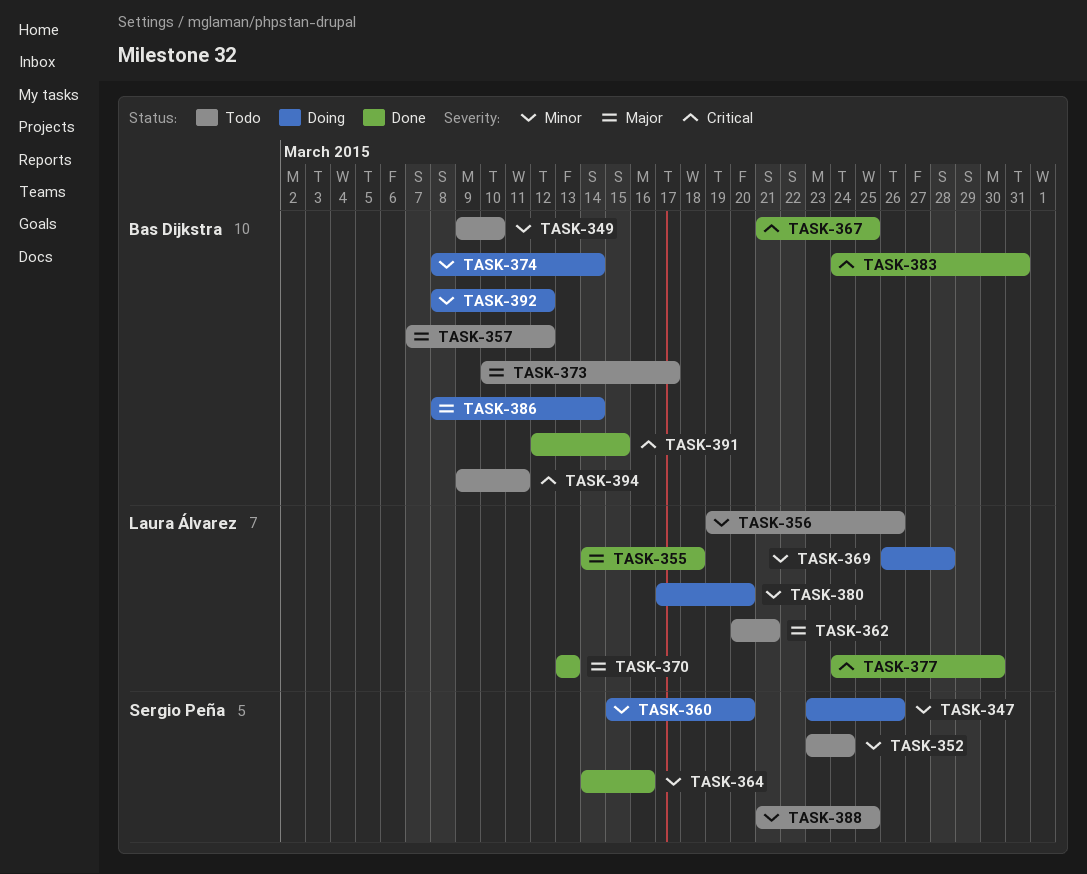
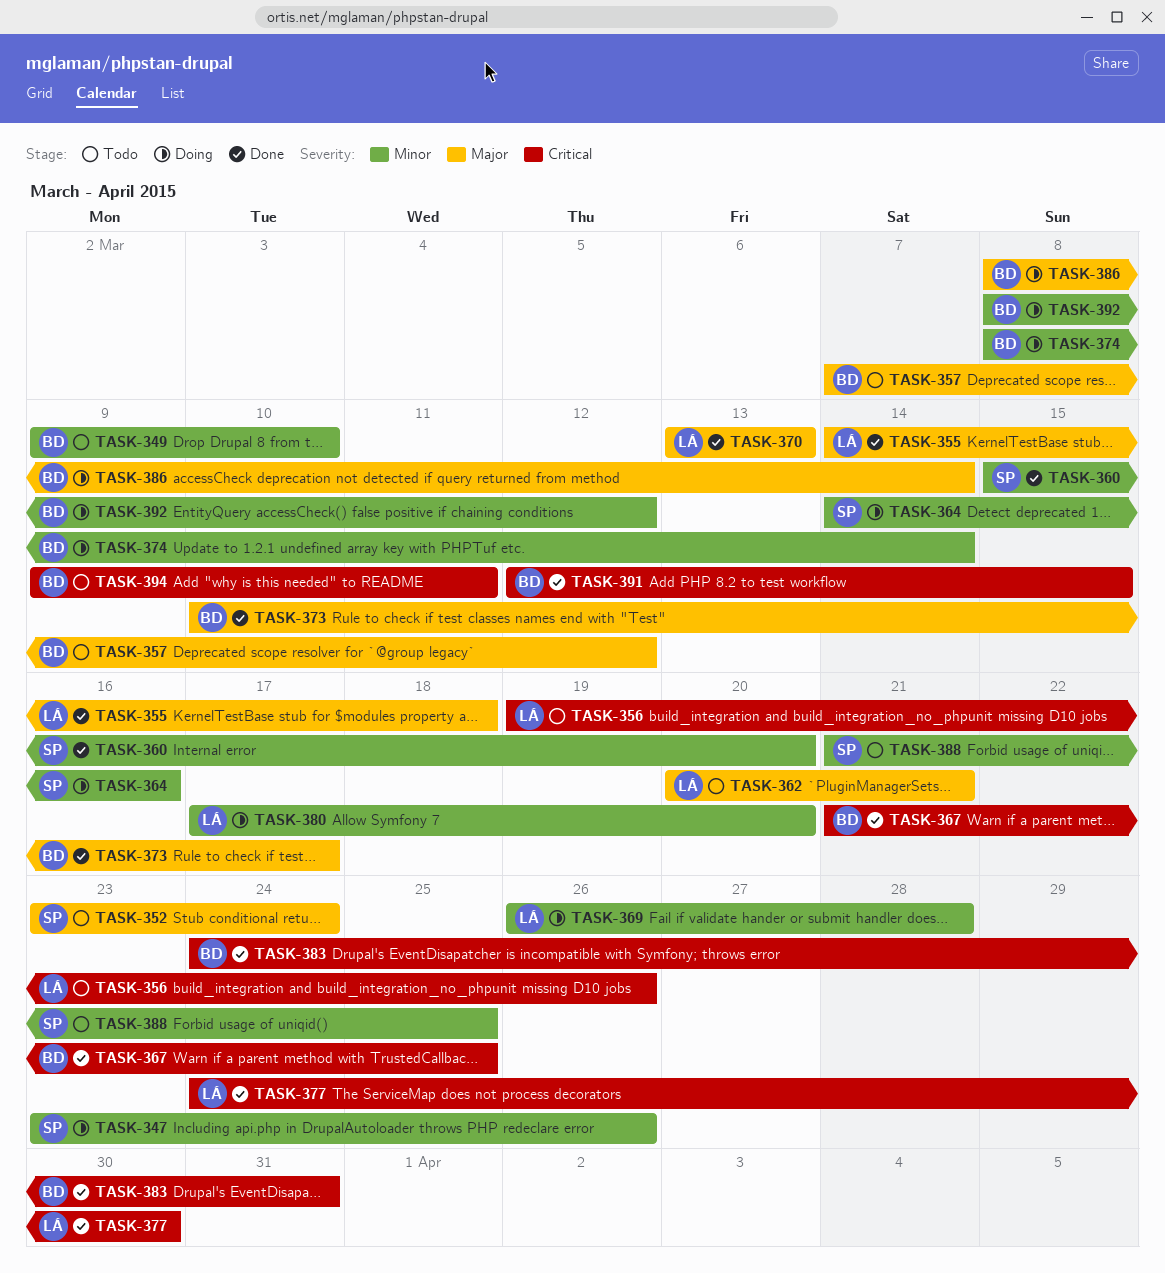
TASK-352, priority: Minor -> Major
TASK-356, priority: Minor -> Critical
TASK-360, status: Doing -> Done
TASK-364, status: Done -> Doing
TASK-373, status: Todo -> Done

